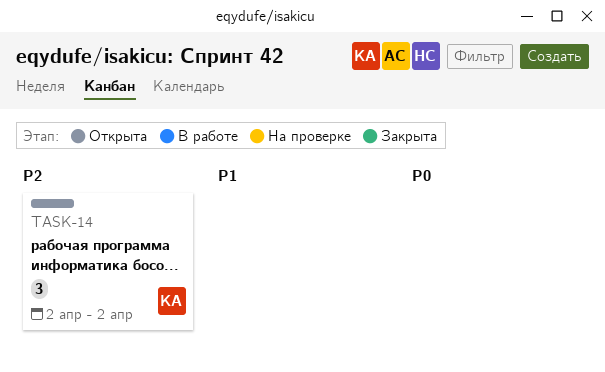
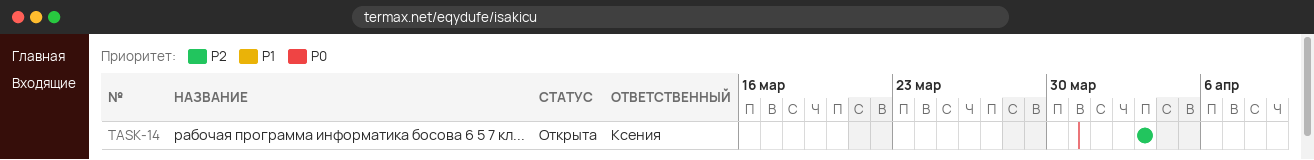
TASK-14, start: Apr 2 -> Apr 3
TASK-14, due: Apr 2 -> Apr 3

